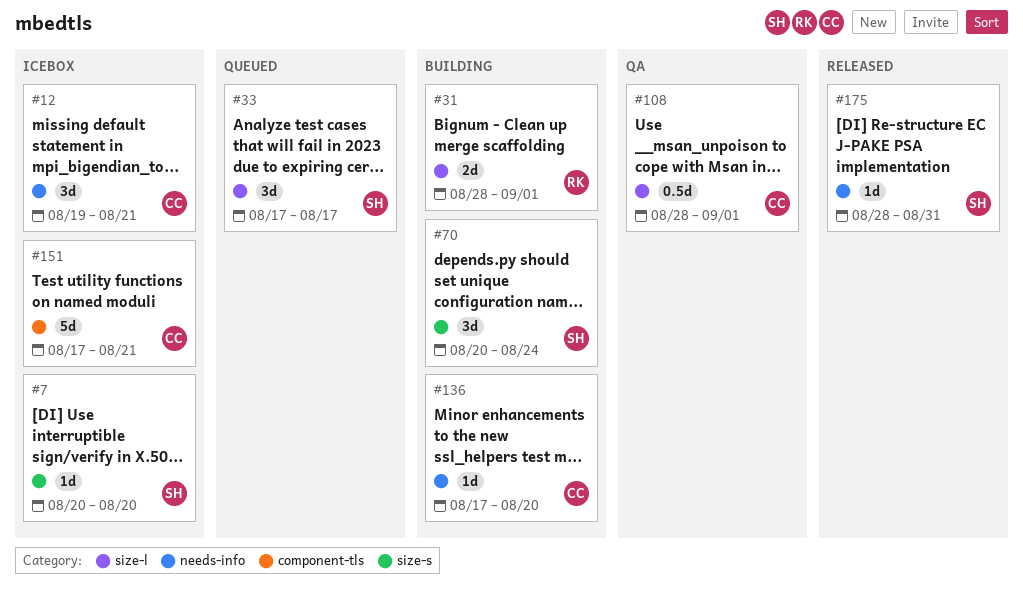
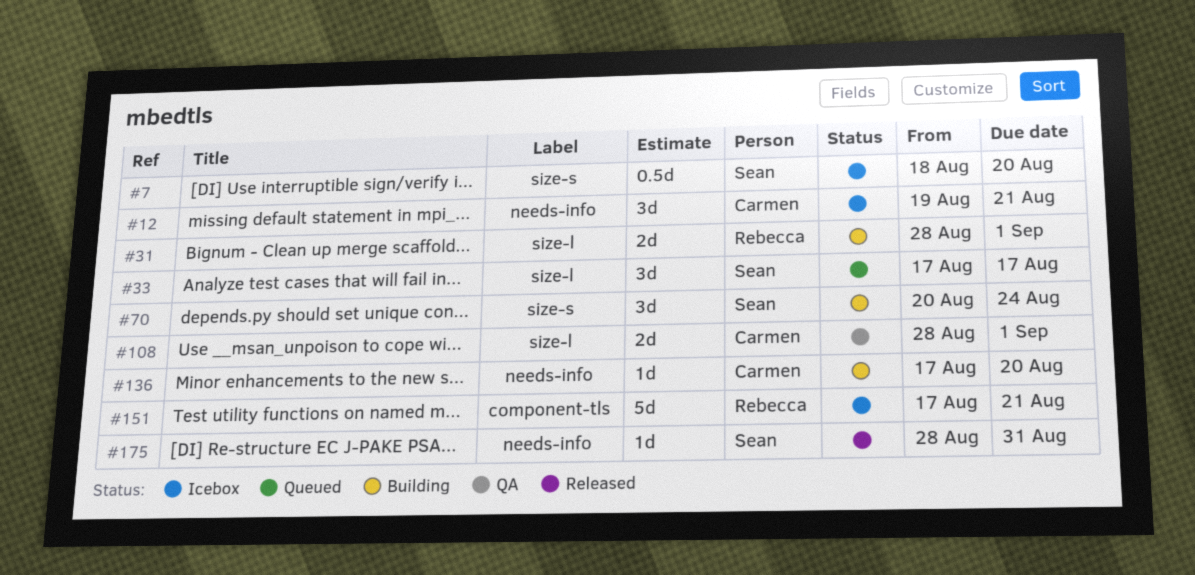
#7, estimate: 1d -> 0.5d
#7, start: Aug 20 -> Aug 18
#108, estimate: 0.5d -> 2d
#151, owner: Carmen -> Rebecca

